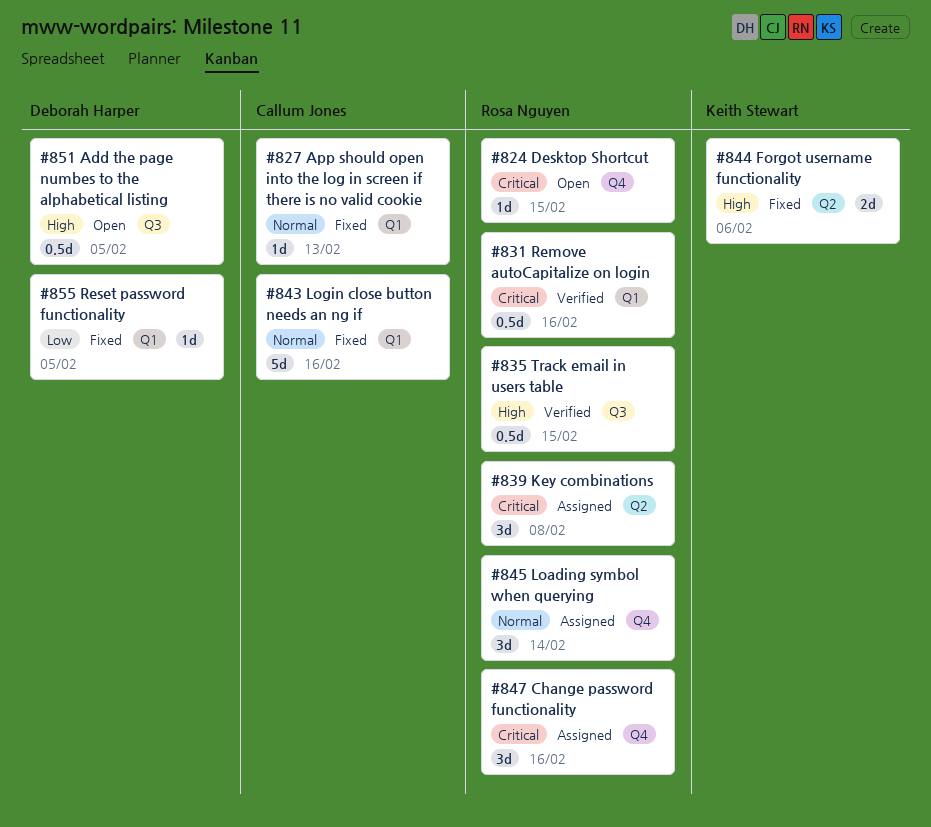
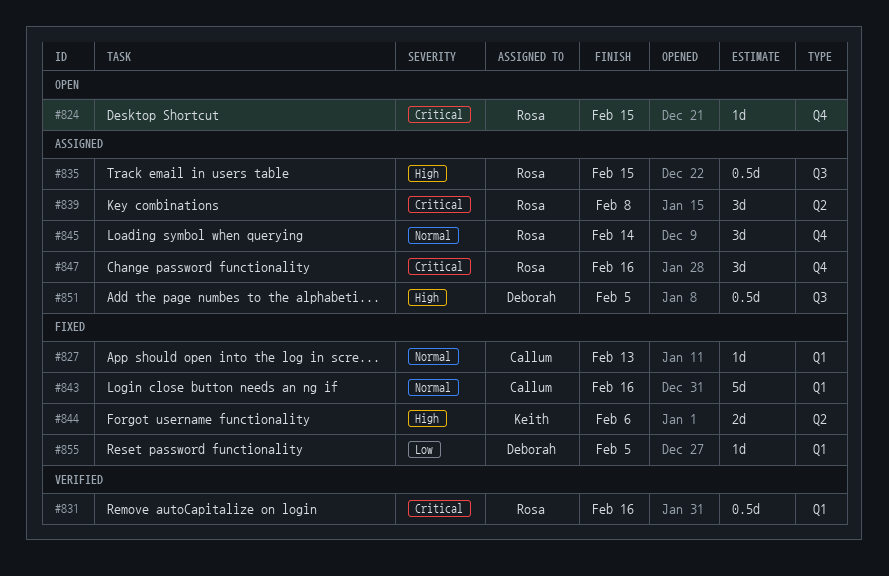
#835, status: Verified -> Assigned
#851, status: Open -> Assigned

